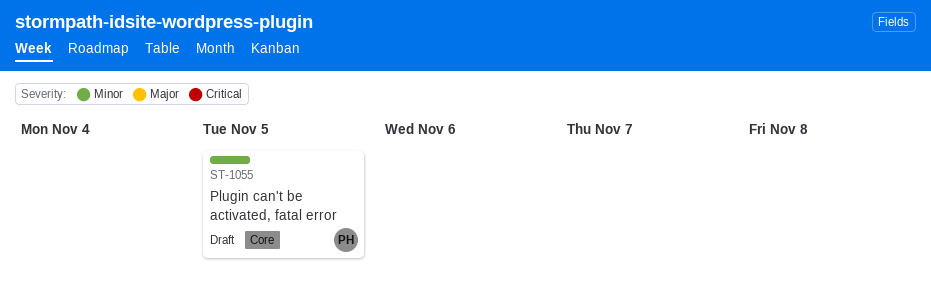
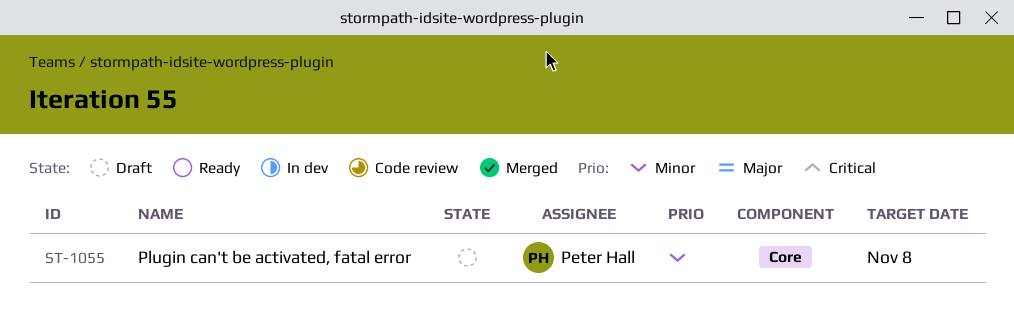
ST-1055, due: Nov 5 -> Nov 8

